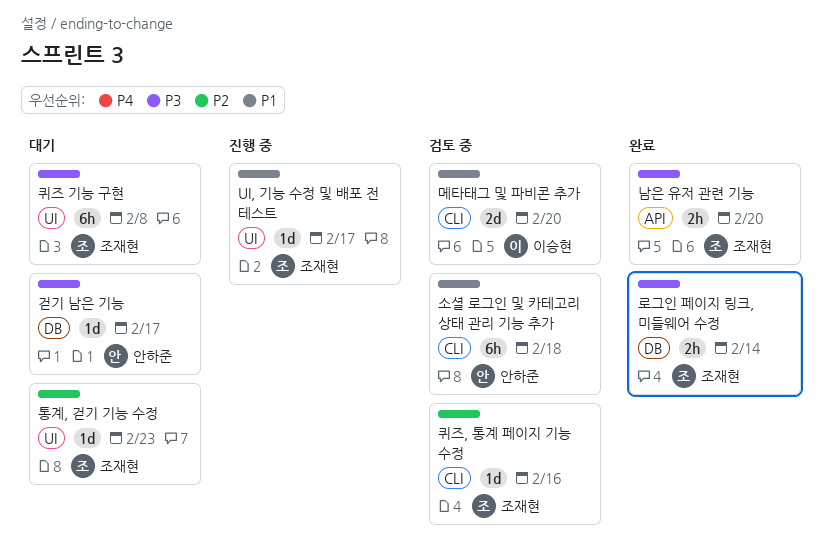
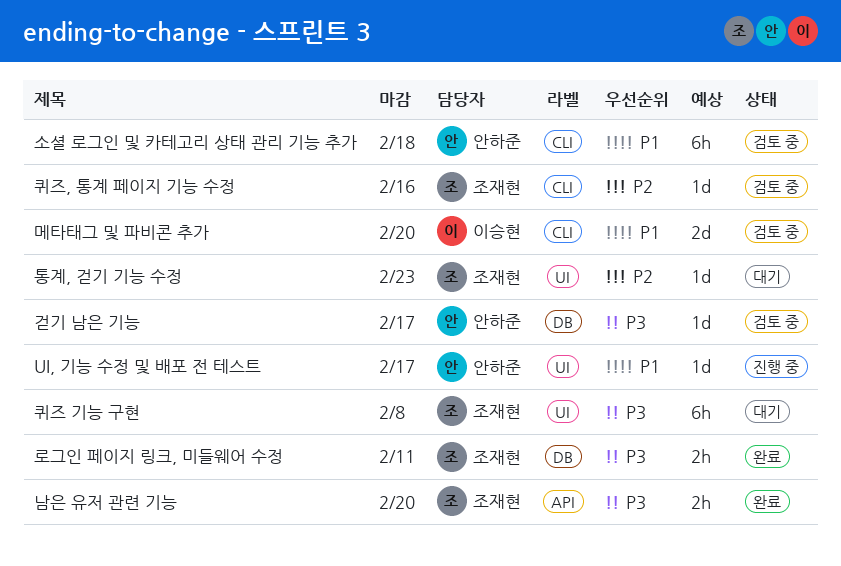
UI, 기능 수정 및 배포 전 테스트, owner: 조재현 -> 안하준
걷기 남은 기능, status: 대기 -> 검토 중
로그인 페이지 링크, 미들웨어 수정, due: Feb 14 -> Feb 11

